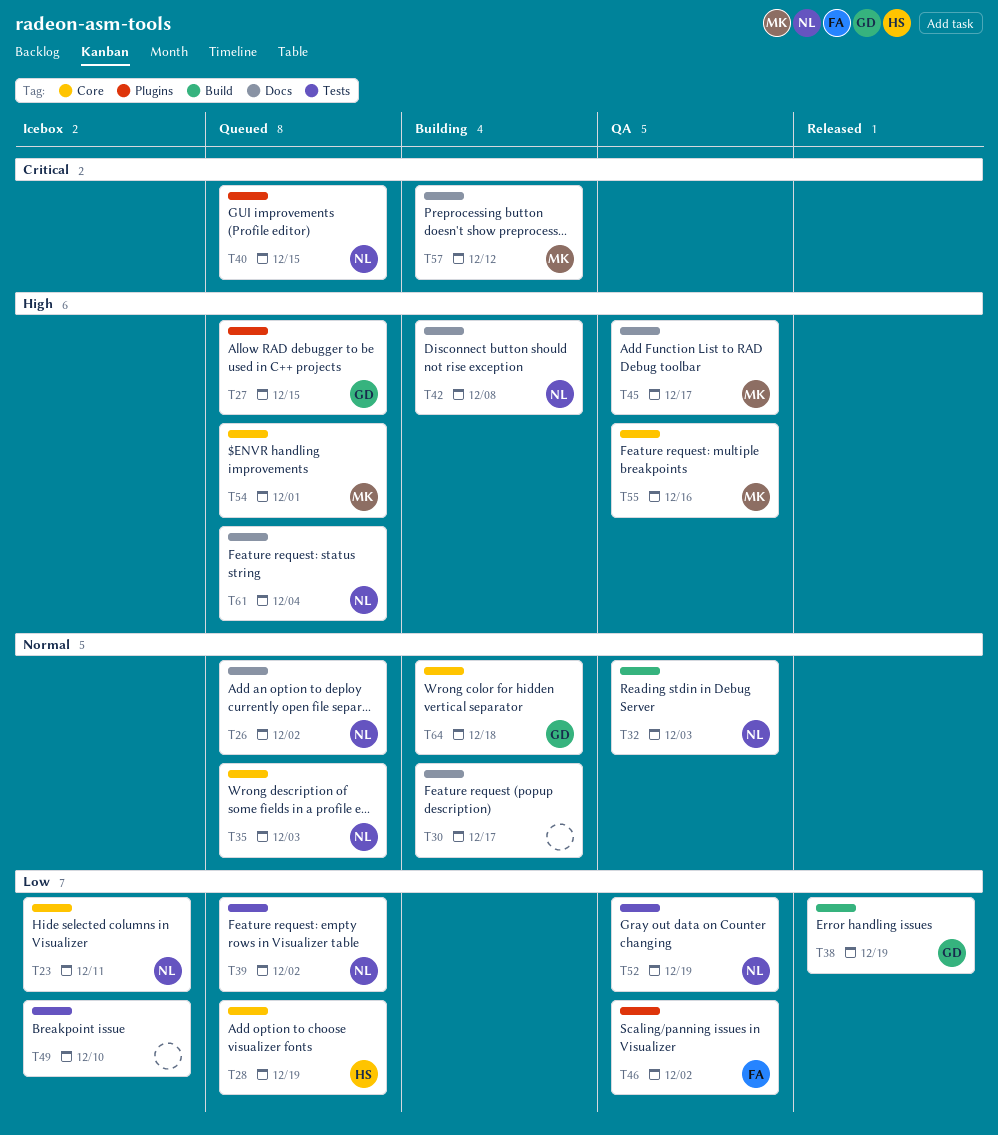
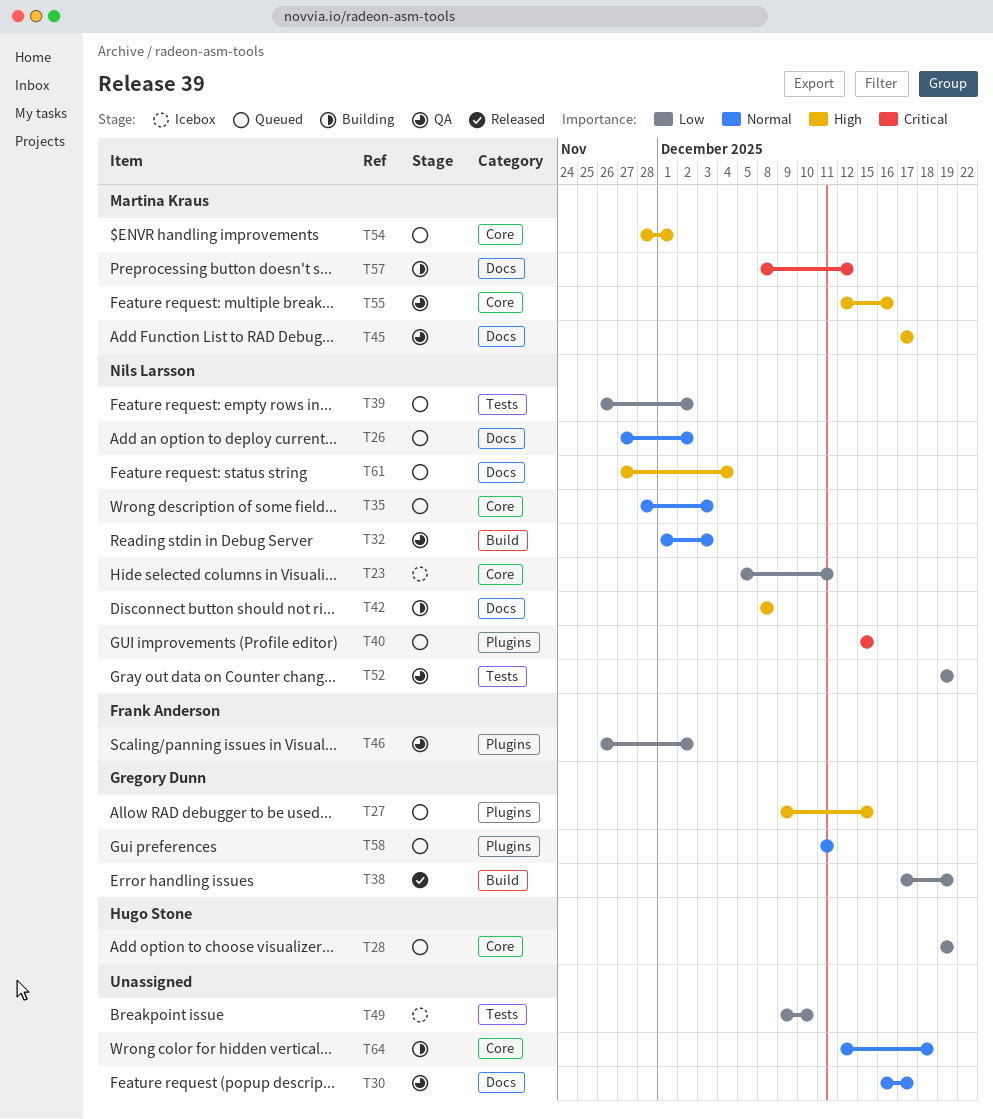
T30, status: Building -> QA
T58: none -> present
T64, owner: Gregory Dunn -> none

